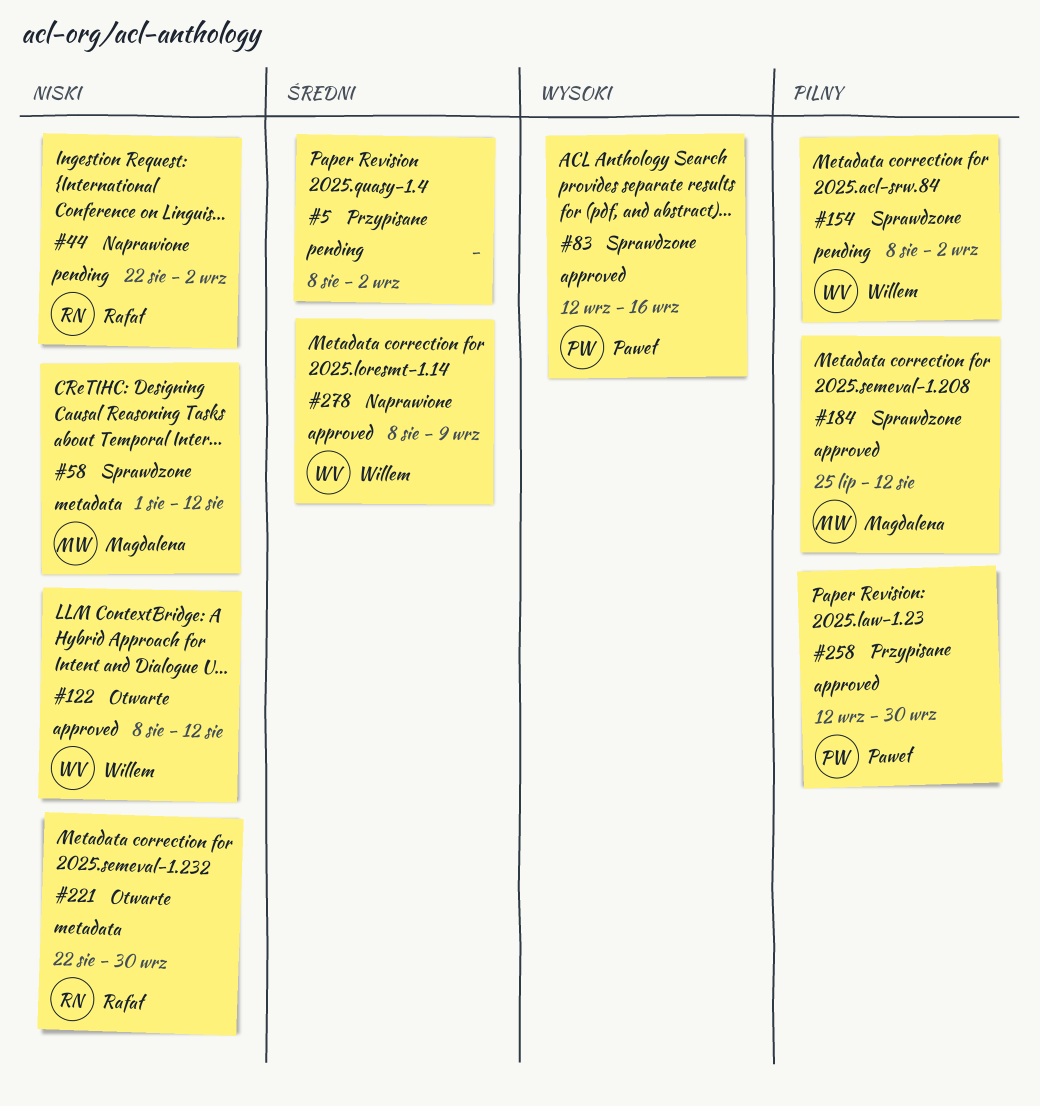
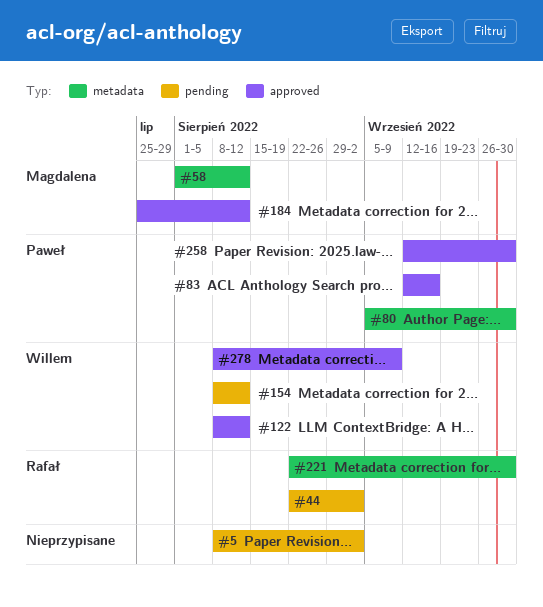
#80: none -> present
#154, due: Sep 2 -> Aug 12

